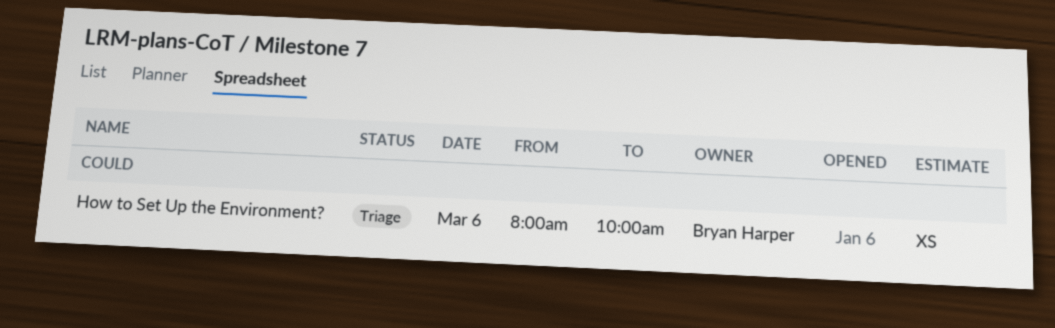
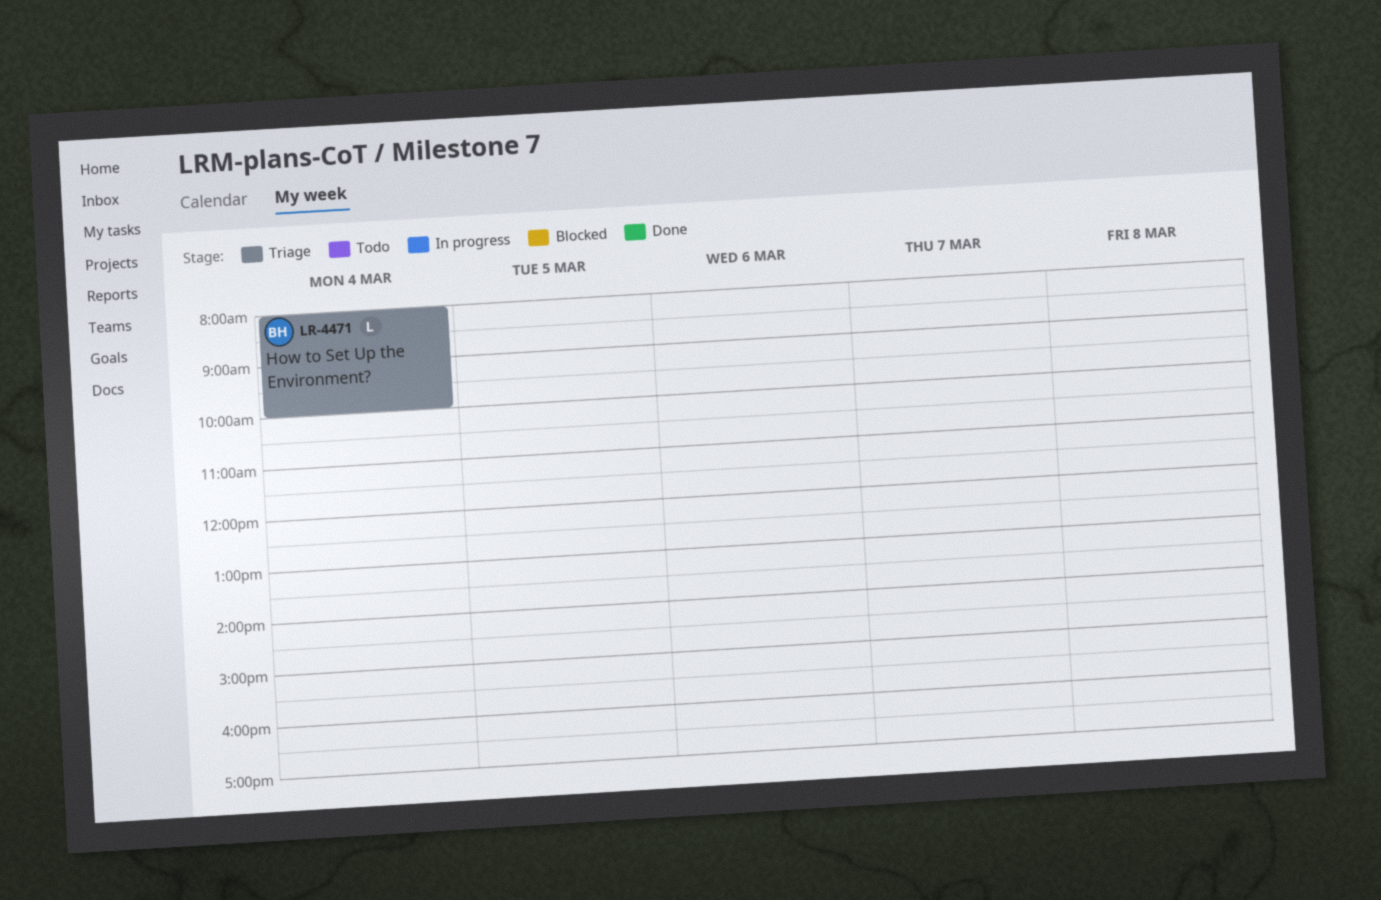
How to Set Up the Environment?, estimate: XS -> L
How to Set Up the Environment?, day: Mar 6 -> Mar 4

